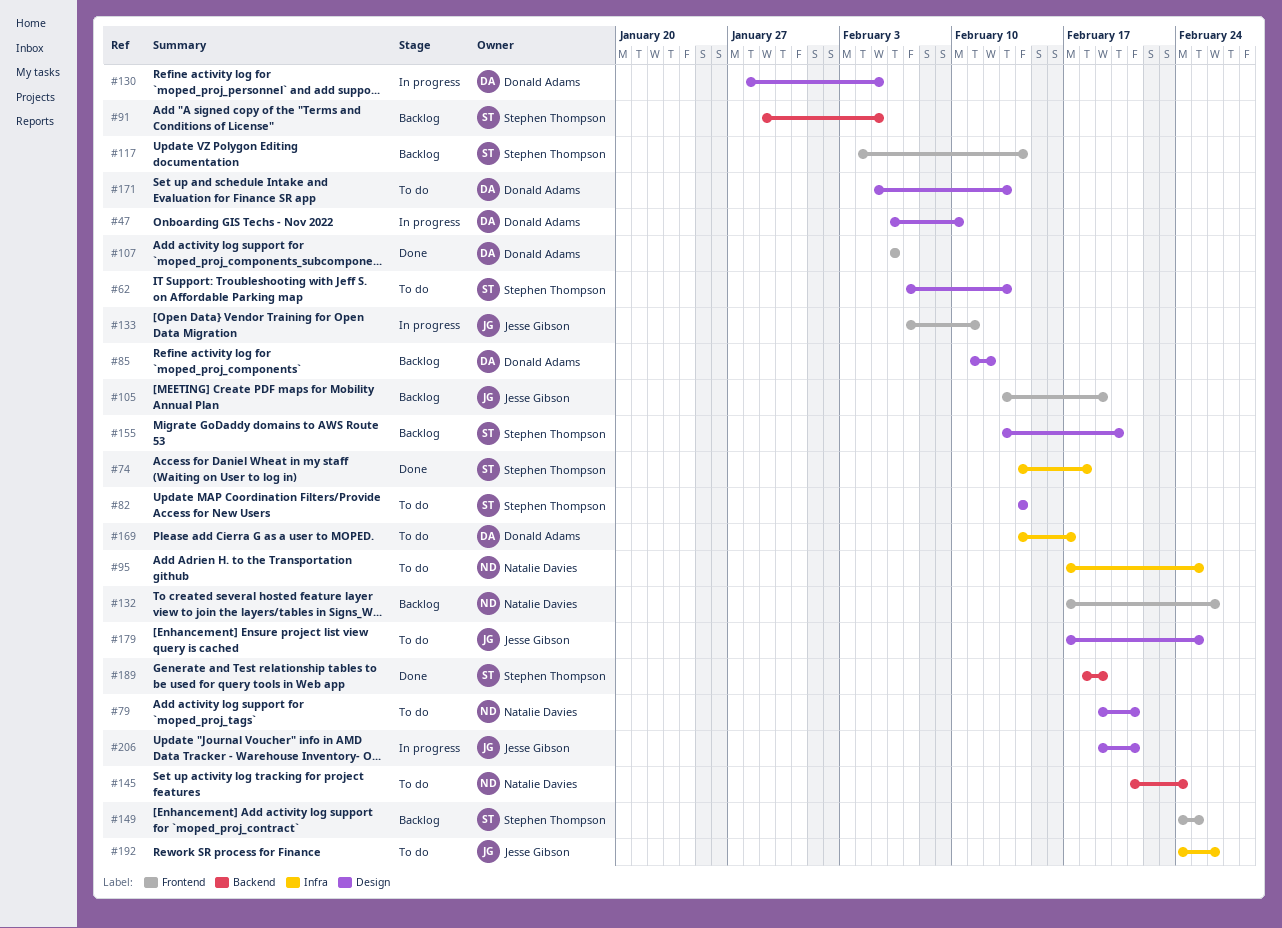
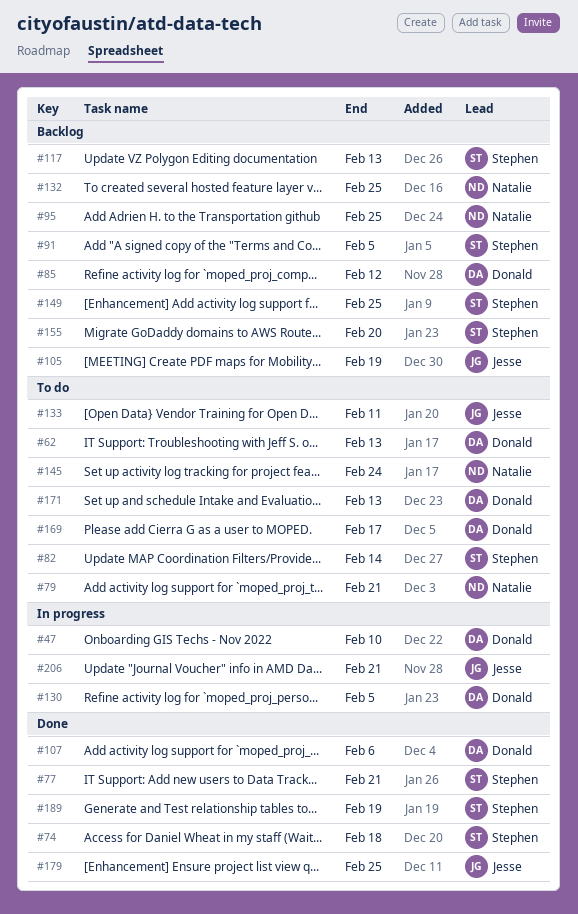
#62, owner: Stephen Thompson -> Donald Adams
#77: none -> present
#95, status: To do -> Backlog
#117, due: Feb 14 -> Feb 13
#132, due: Feb 26 -> Feb 25
#133, status: In progress -> To do
#179, status: To do -> Done
#192: present -> none

